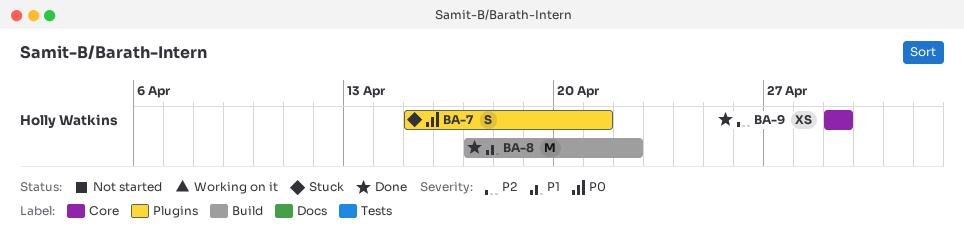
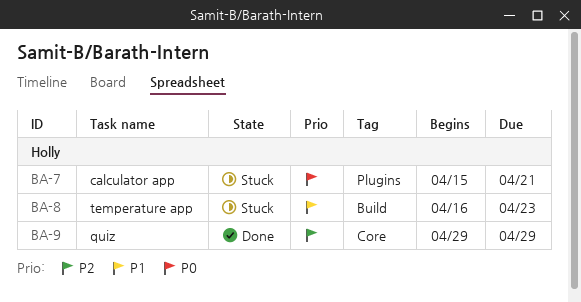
BA-8, status: Done -> Stuck
BA-8, start: Apr 17 -> Apr 16
BA-8, due: Apr 22 -> Apr 23

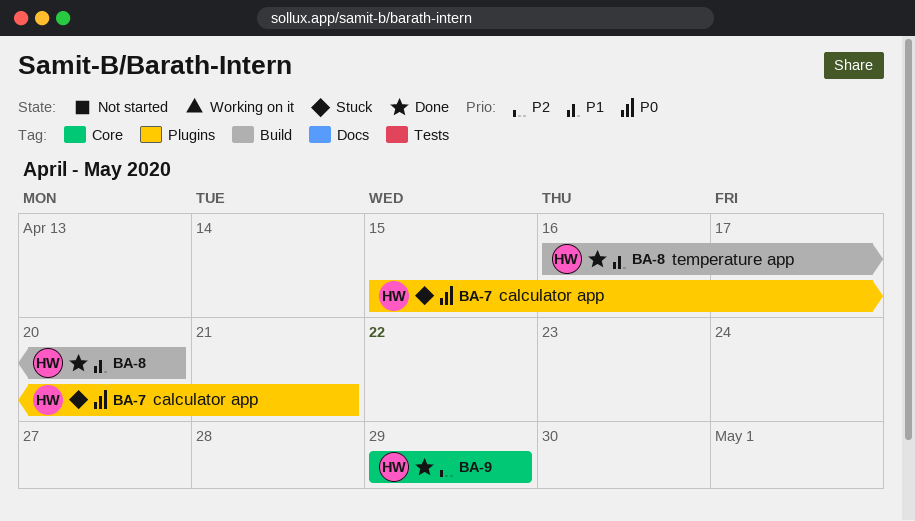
BA-8, status: Stuck -> Done
BA-8, due: Apr 23 -> Apr 20

